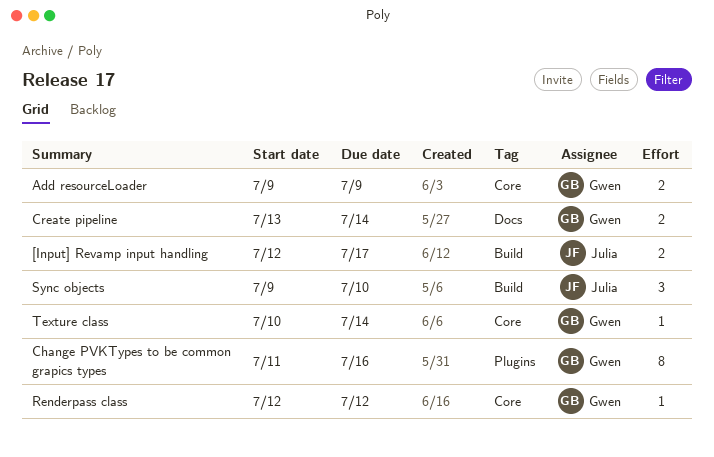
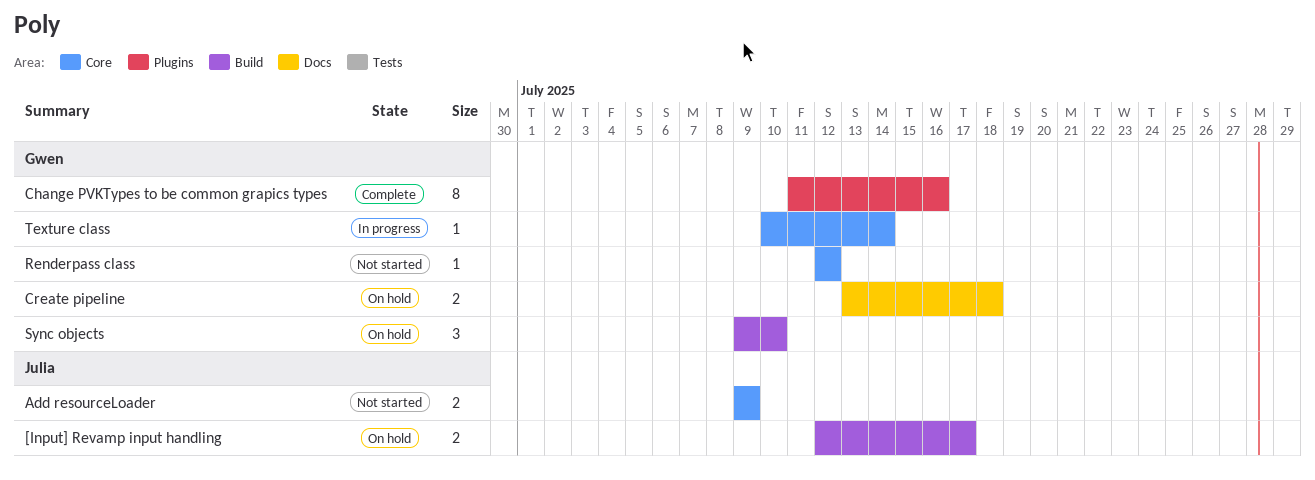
Add resourceLoader, owner: Gwen -> Julia
Create pipeline, due: Jul 14 -> Jul 18
Sync objects, owner: Julia -> Gwen

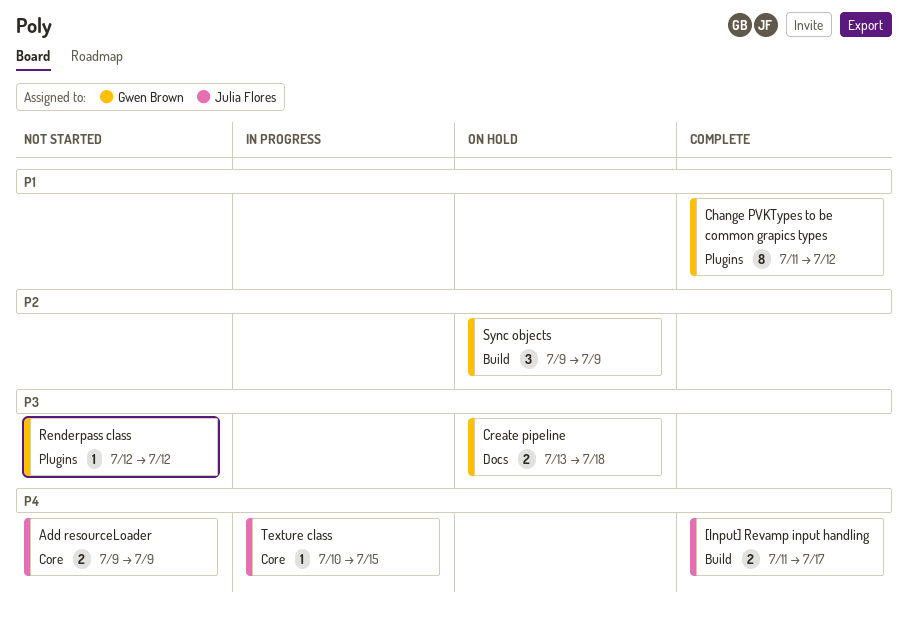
[Input] Revamp input handling, status: On hold -> Complete
[Input] Revamp input handling, start: Jul 12 -> Jul 11
Change PVKTypes to be common grapics types, due: Jul 16 -> Jul 12
Renderpass class, label: Core -> Plugins
Sync objects, due: Jul 10 -> Jul 9
Texture class, owner: Gwen Brown -> Julia Flores
Texture class, due: Jul 14 -> Jul 15

